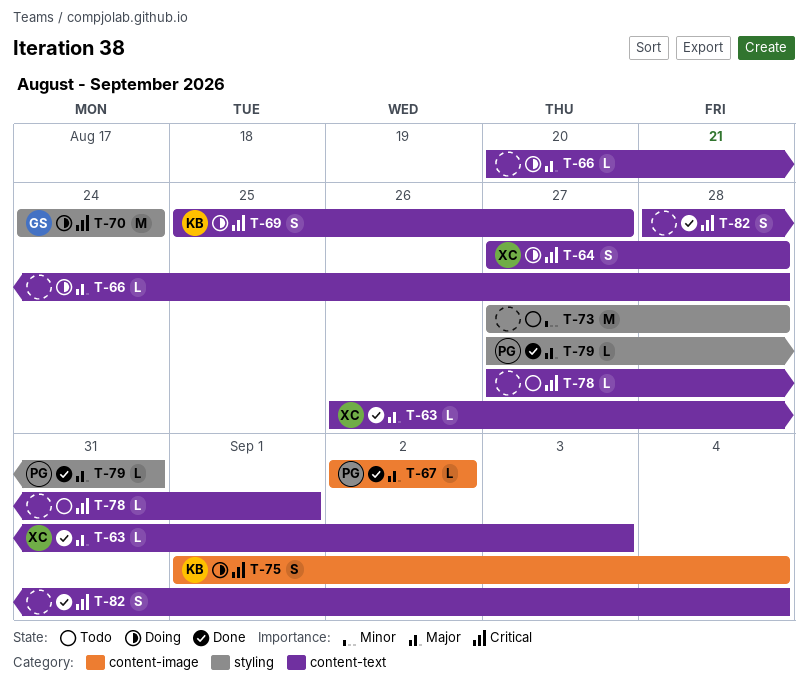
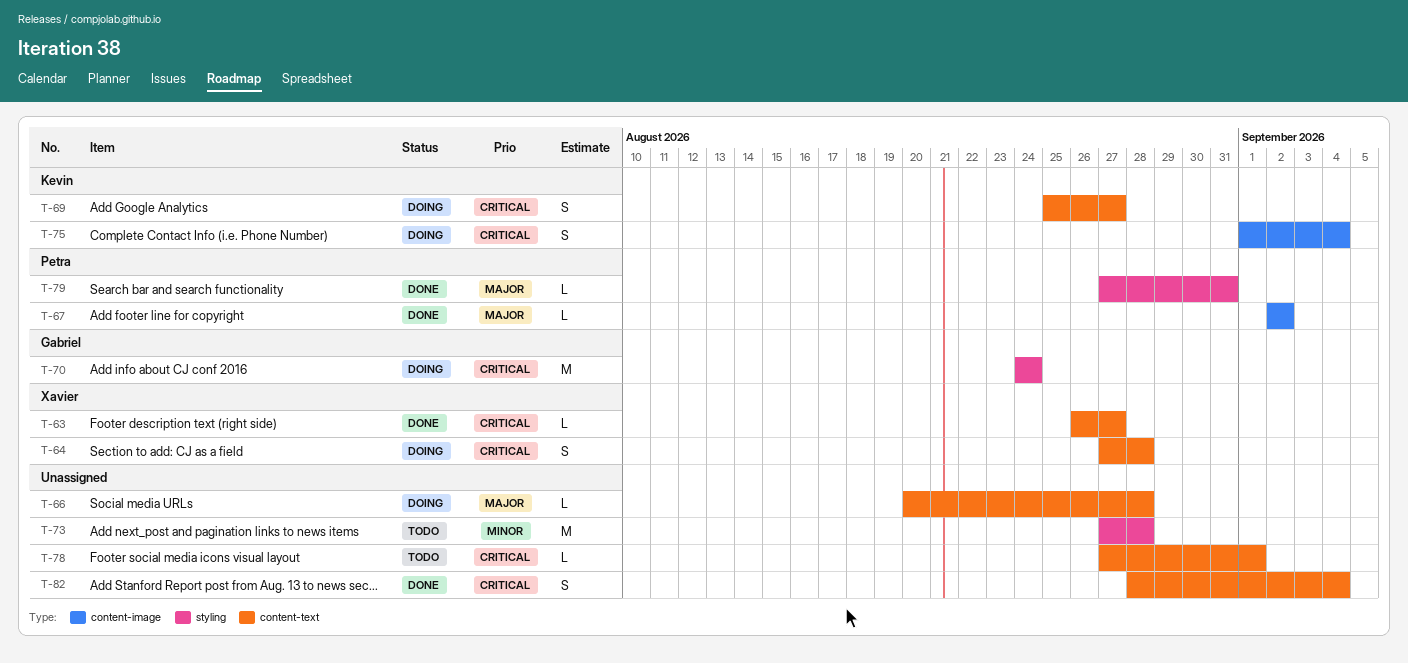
T-63, priority: Major -> Critical
T-63, due: Sep 3 -> Aug 27

